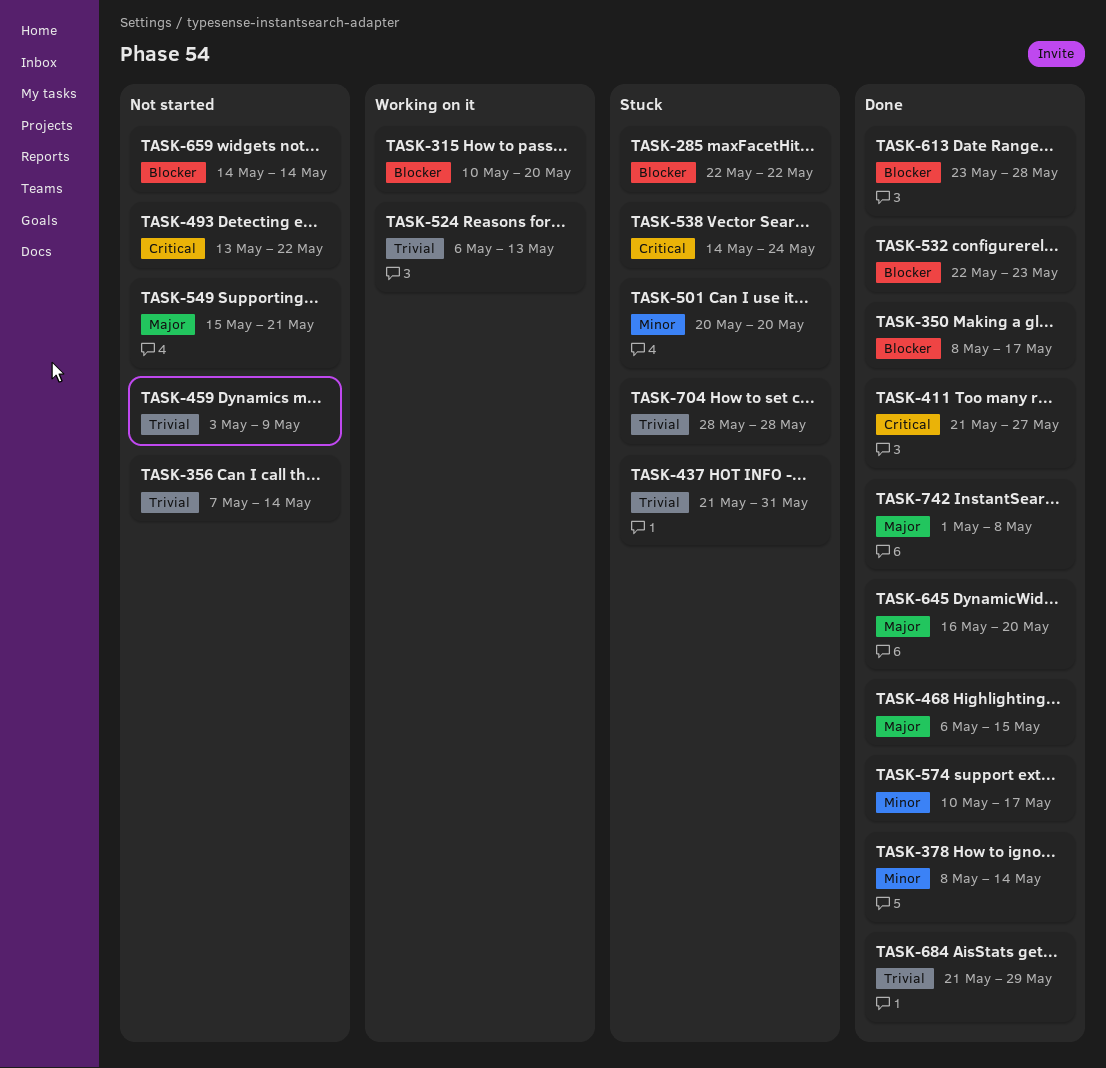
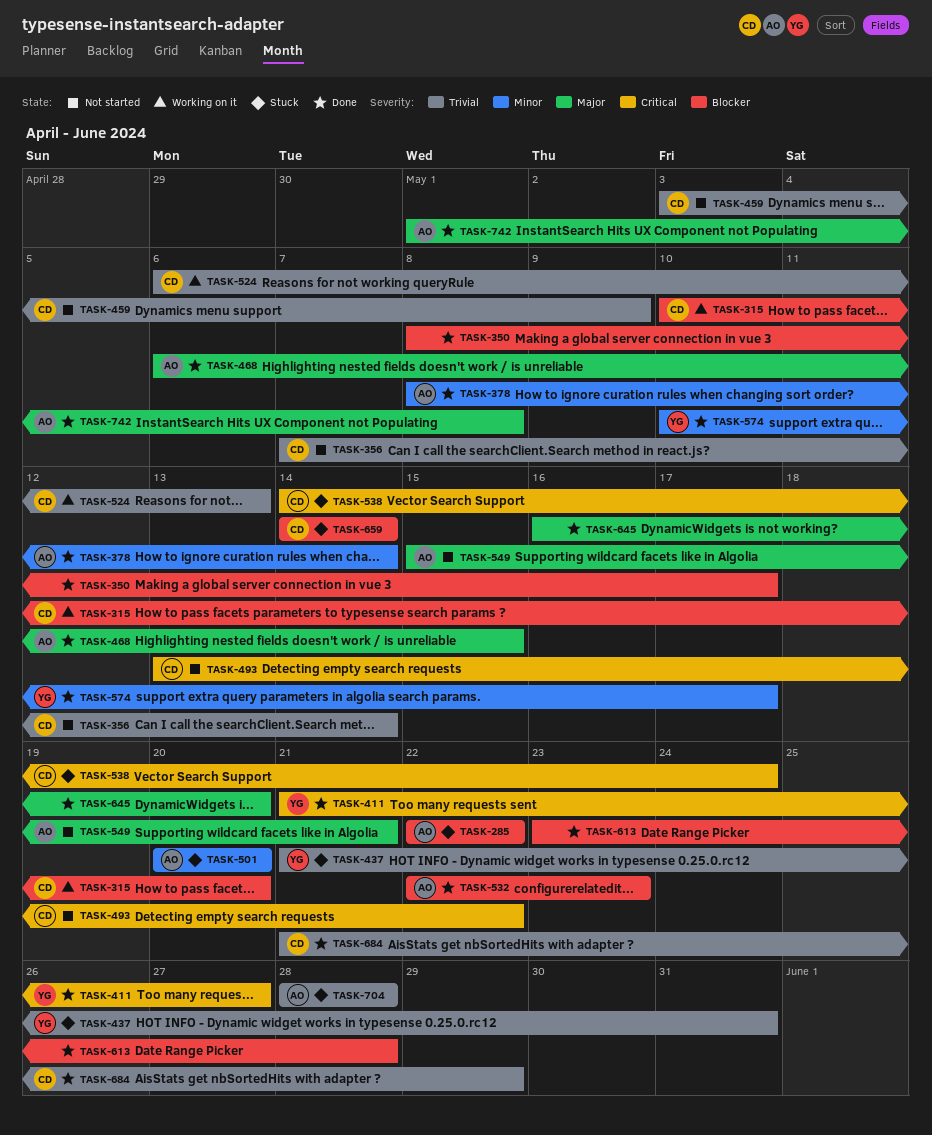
TASK-659, status: Not started -> Stuck

